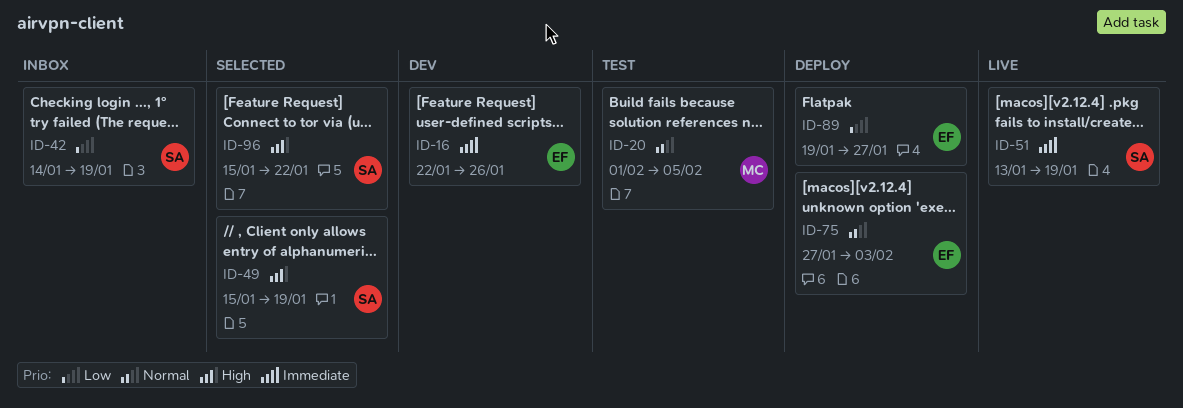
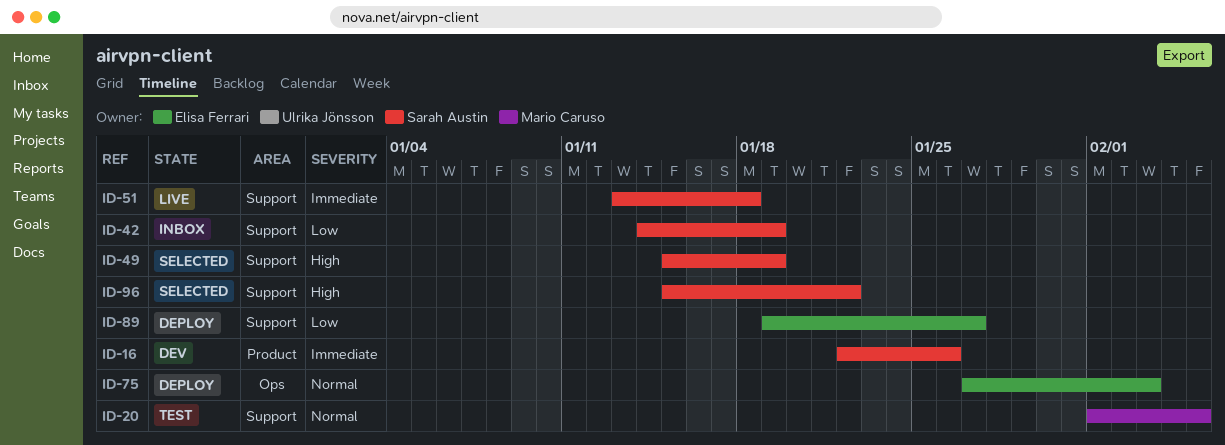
ID-16, owner: Elisa Ferrari -> Sarah Austin
ID-51, due: Jan 19 -> Jan 18

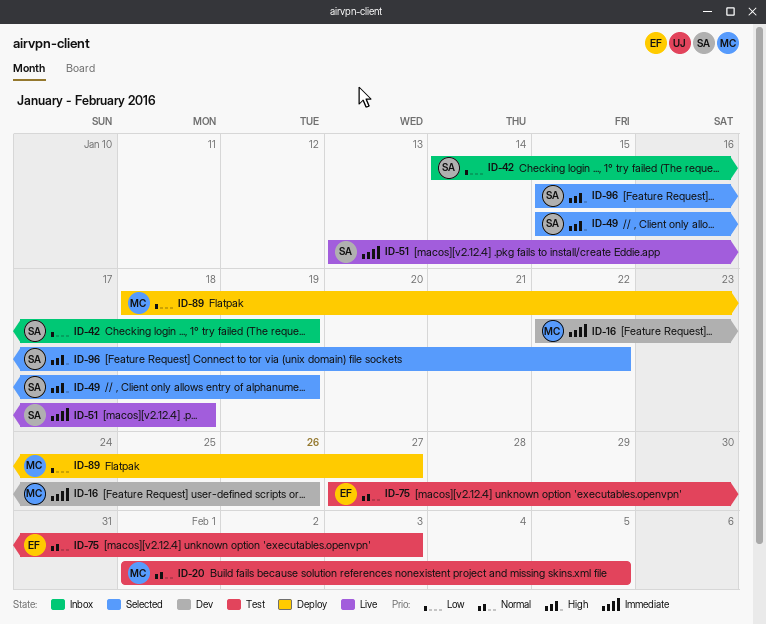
ID-16, owner: Sarah Austin -> Mario Caruso
ID-75, status: Deploy -> Test
ID-89, owner: Elisa Ferrari -> Mario Caruso
ID-89, start: Jan 19 -> Jan 18

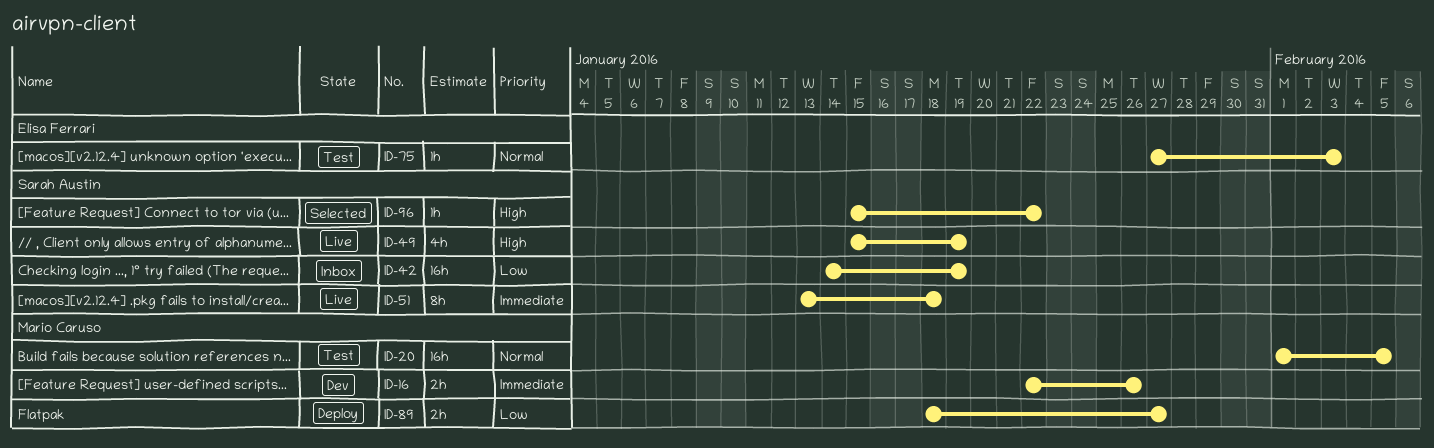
ID-49, status: Selected -> Live

